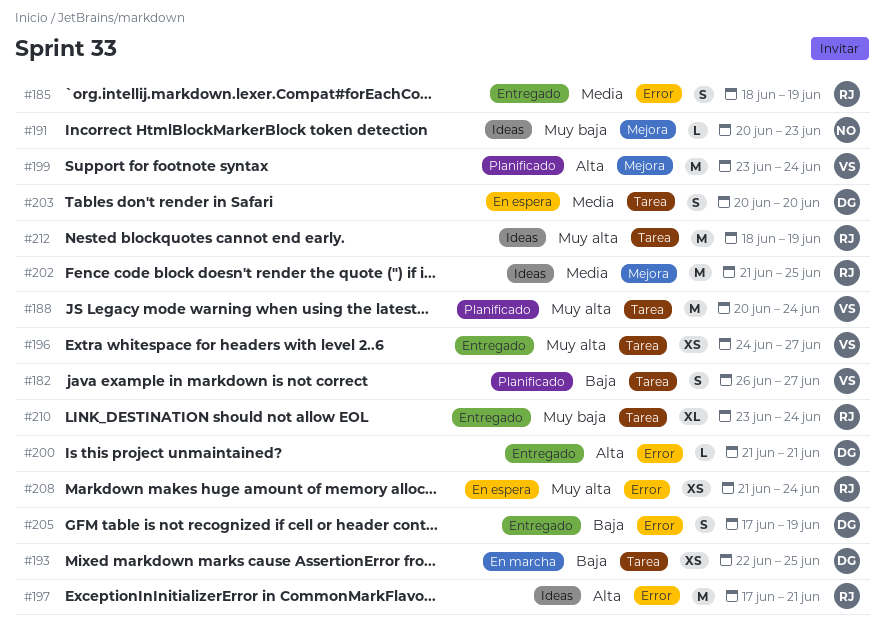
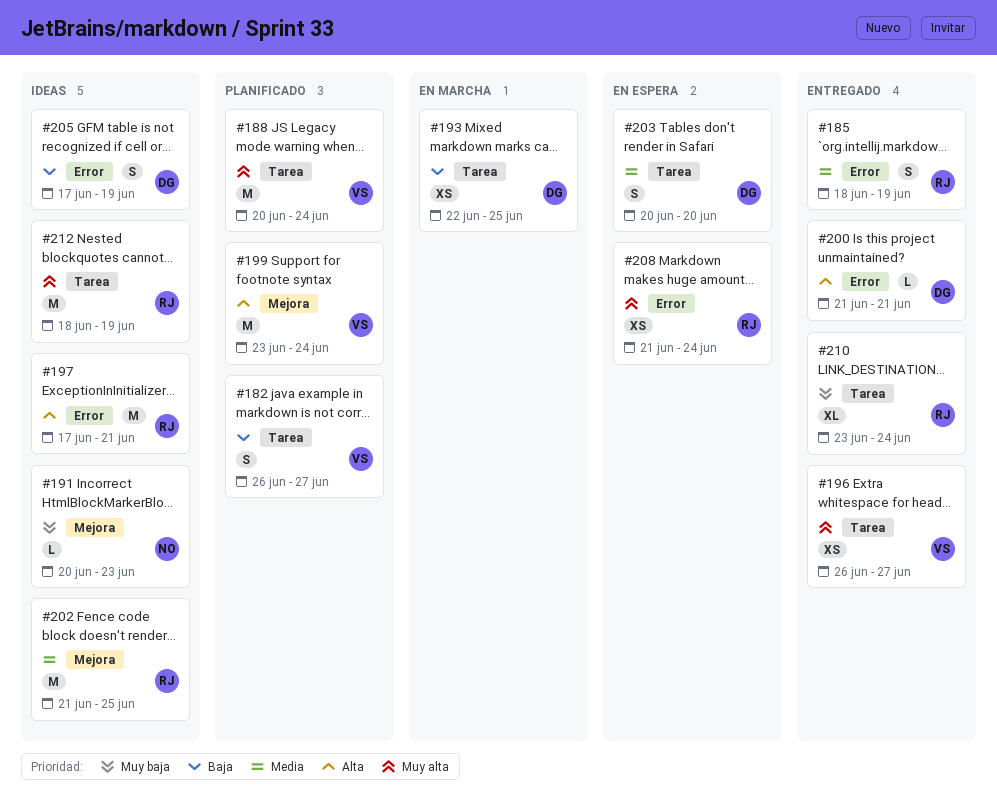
#196, start: Jun 24 -> Jun 26
#205, status: Entregado -> Ideas

